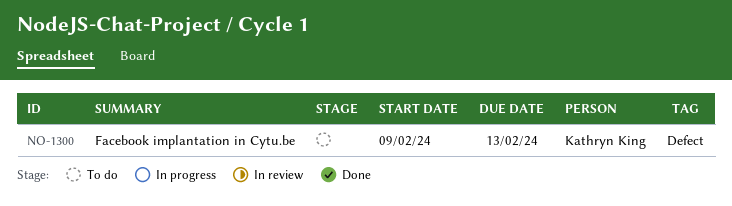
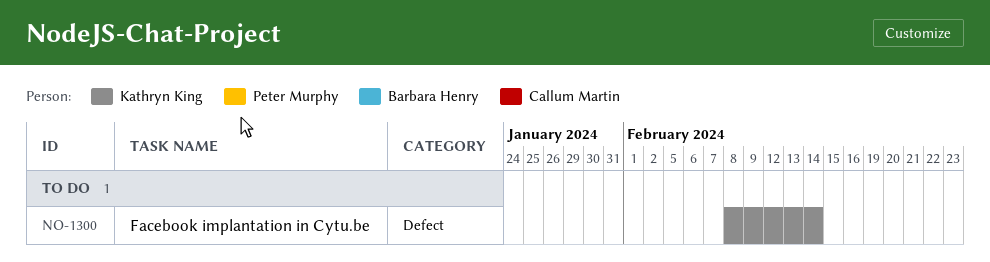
NO-1300, start: Feb 9 -> Feb 8
NO-1300, due: Feb 13 -> Feb 14

